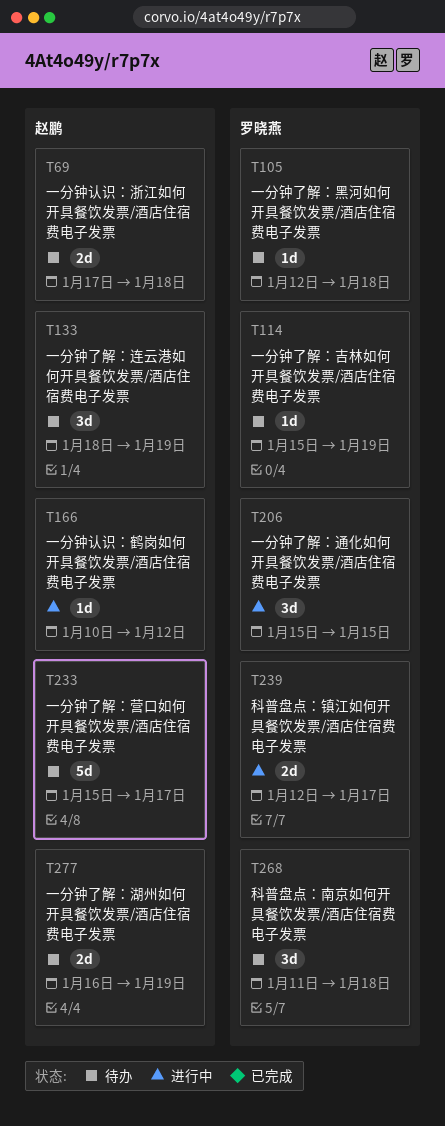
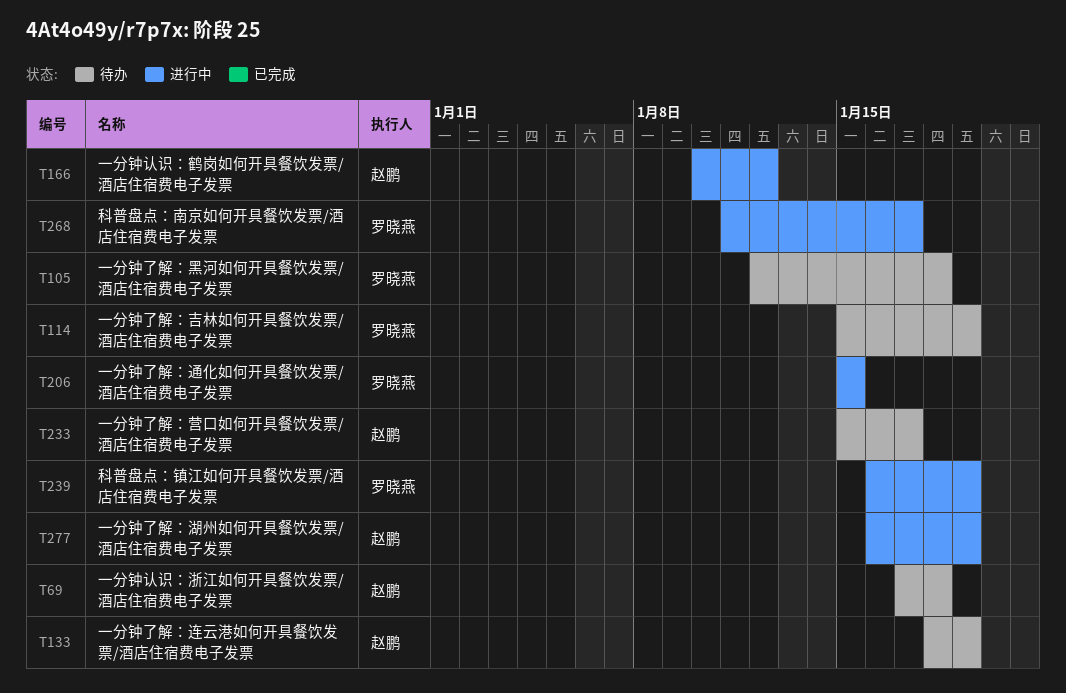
T239, start: Jan 12 -> Jan 16
T239, due: Jan 17 -> Jan 19
T268, status: 待办 -> 进行中
T268, due: Jan 18 -> Jan 17
T277, status: 待办 -> 进行中

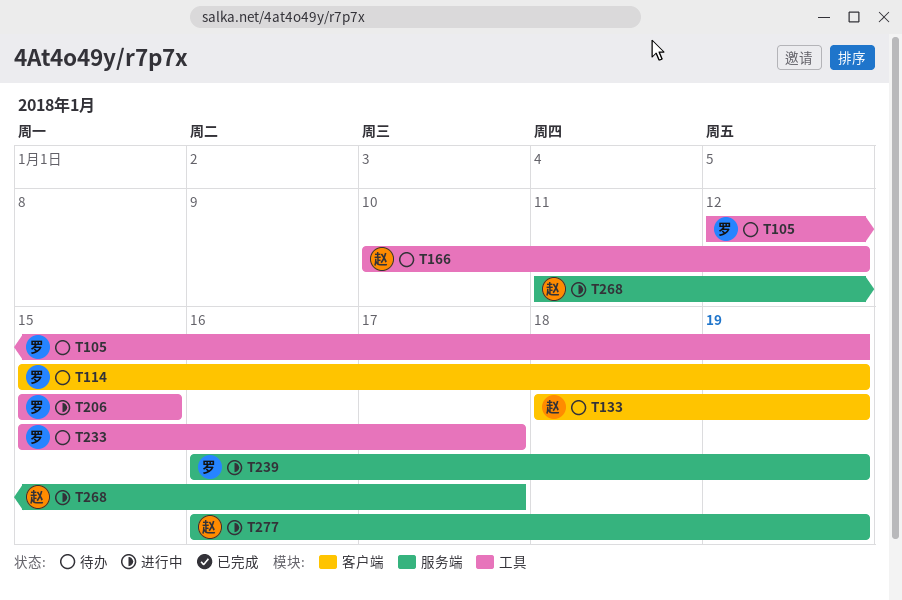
T69: present -> none
T105, due: Jan 18 -> Jan 19
T166, status: 进行中 -> 待办
T233, owner: 赵鹏 -> 罗晓燕
T268, owner: 罗晓燕 -> 赵鹏

